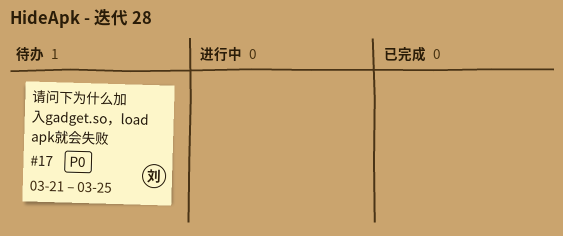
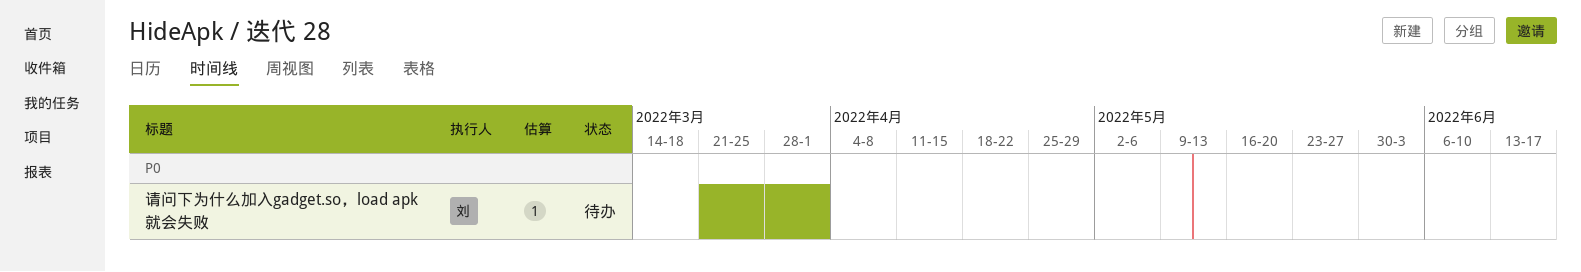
请问下为什么加入gadget.so，load apk就会失败, due: Mar 25 -> Apr 1

